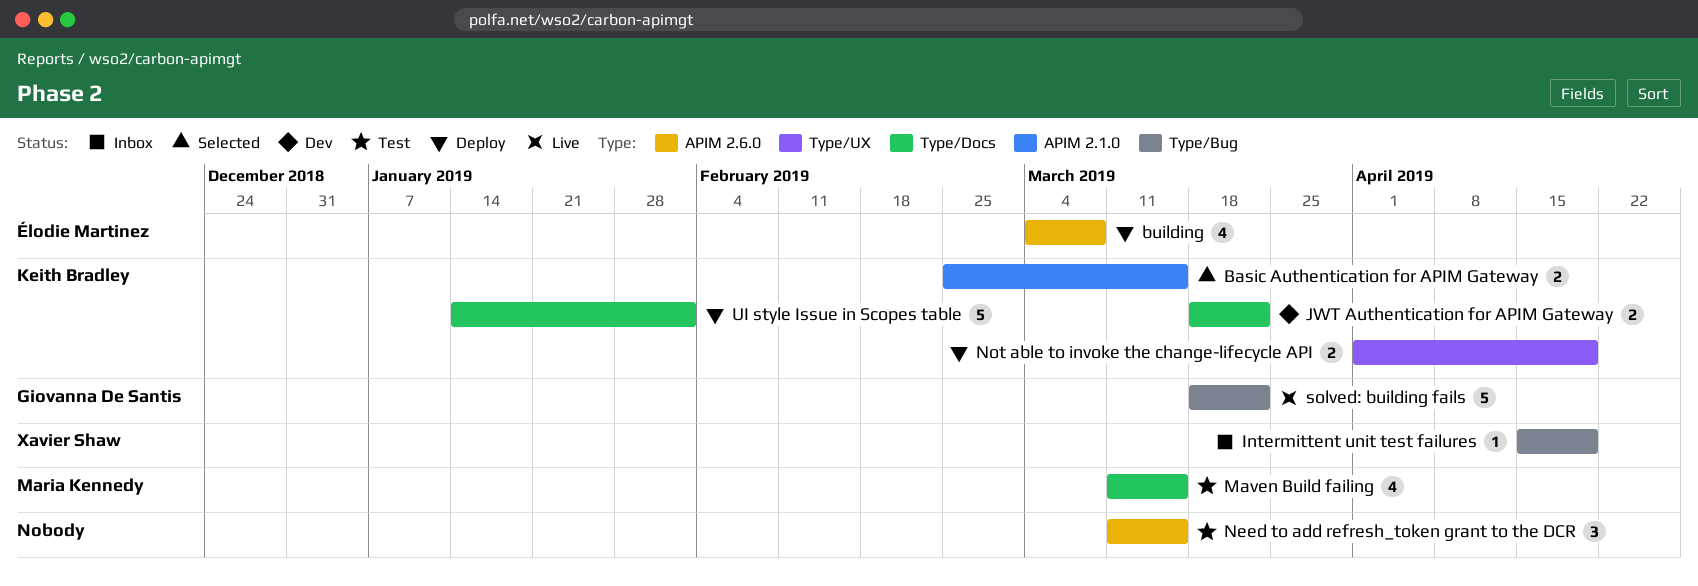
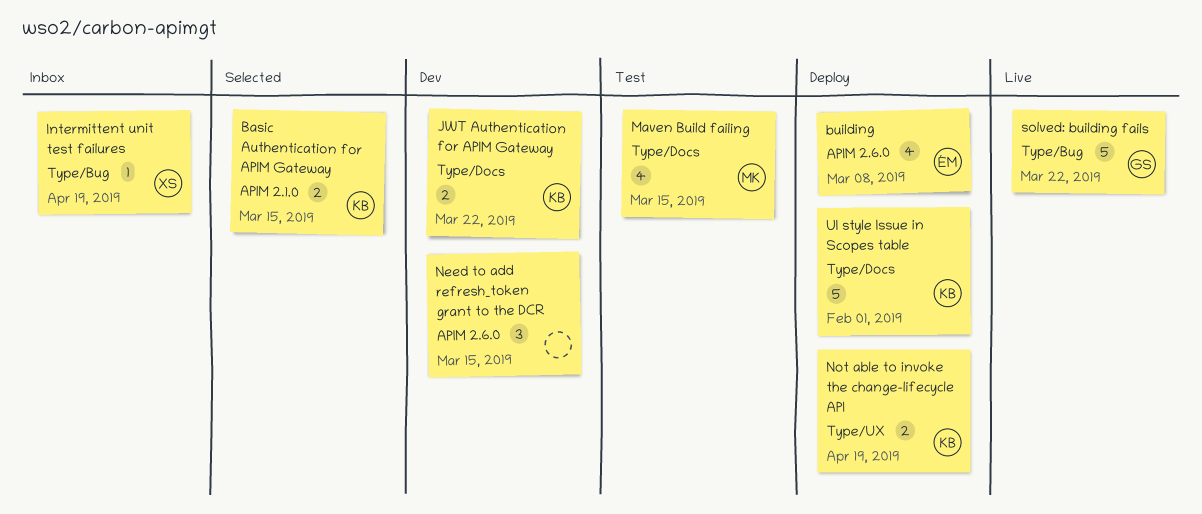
Need to add refresh_token grant to the DCR, status: Test -> Dev

